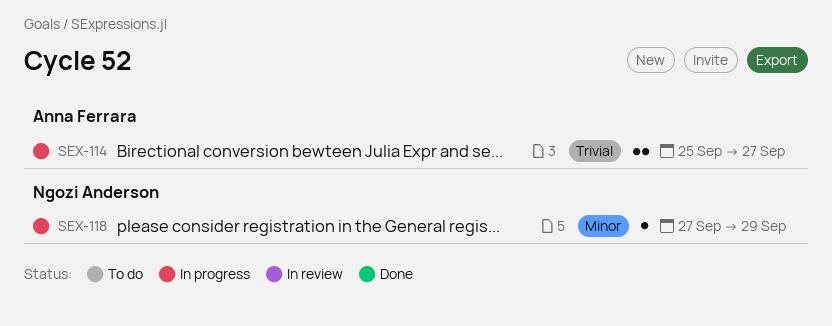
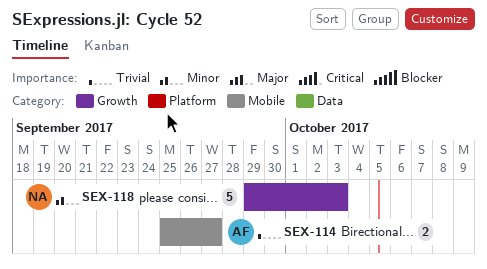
SEX-118, estimate: 1 -> 5
SEX-118, start: Sep 27 -> Sep 29
SEX-118, due: Sep 29 -> Oct 3

